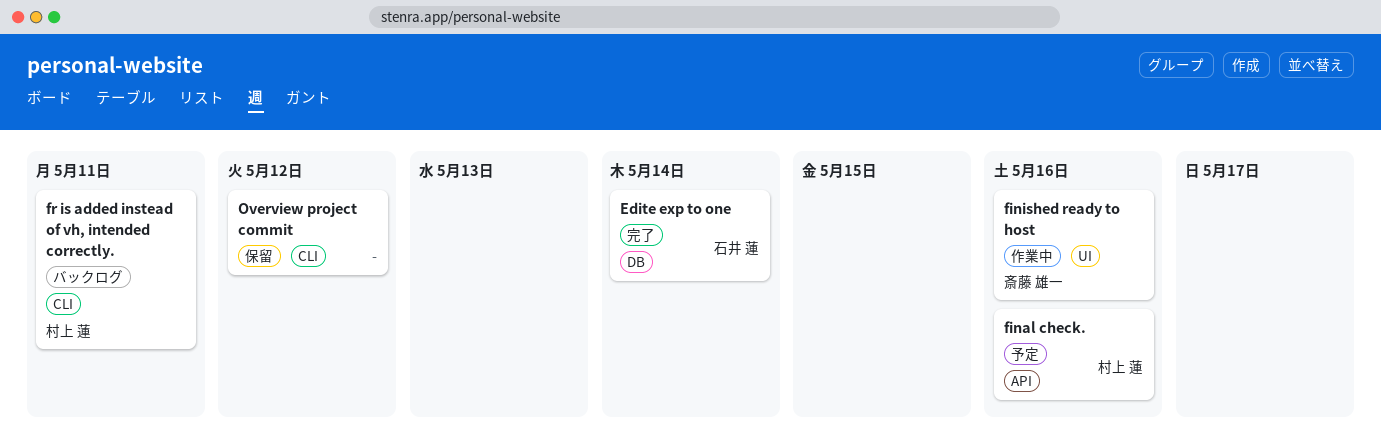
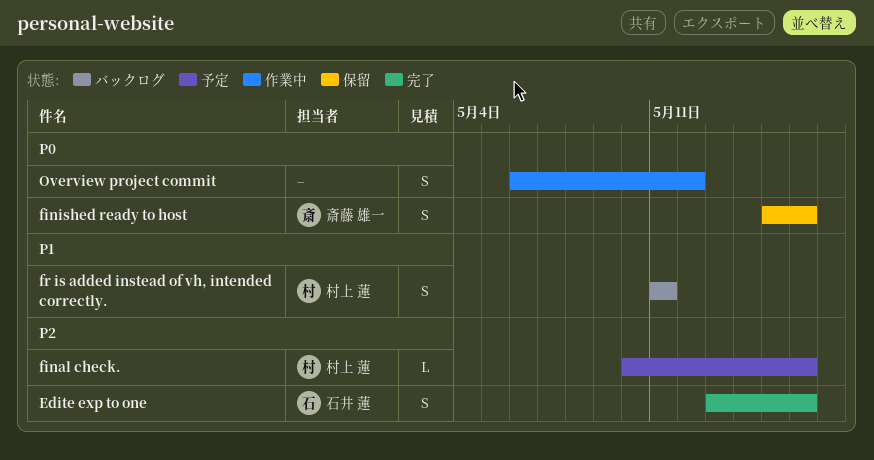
Edite exp to one, due: May 14 -> May 16
finished ready to host, status: 作業中 -> 保留
Overview project commit, status: 保留 -> 作業中

